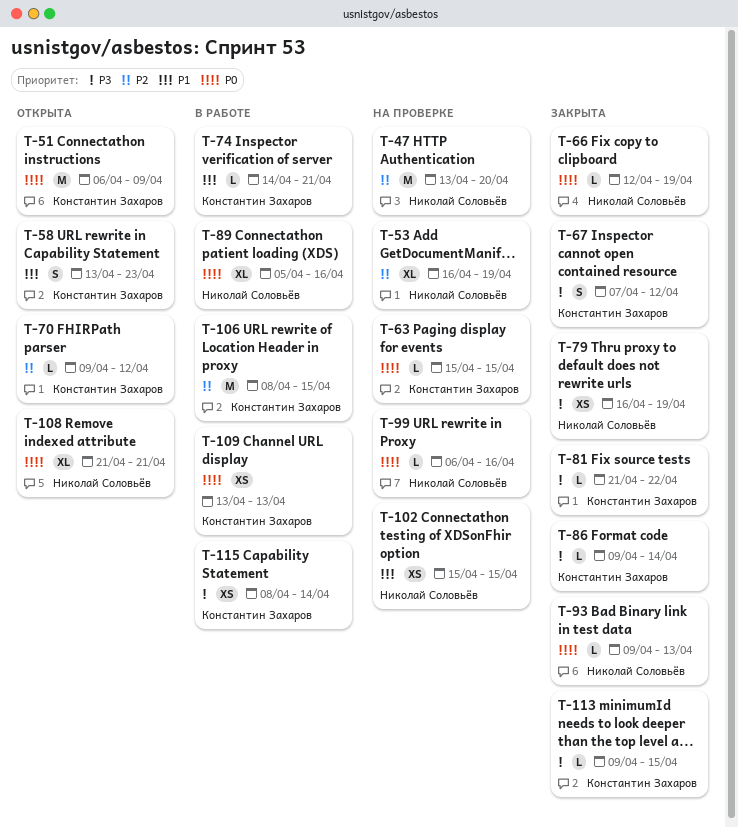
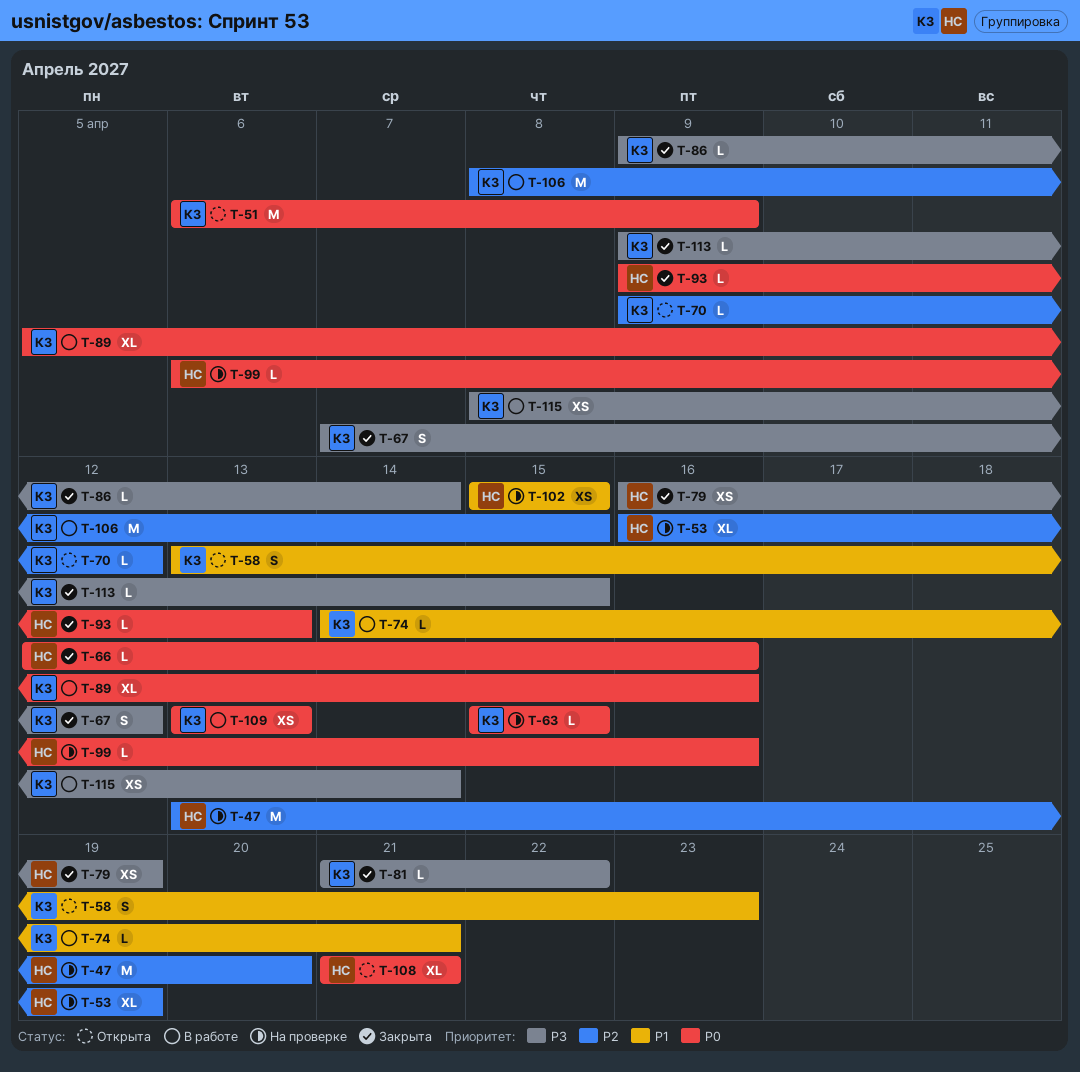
T-66, due: Apr 19 -> Apr 16
T-89, owner: Николай Соловьёв -> Константин Захаров

